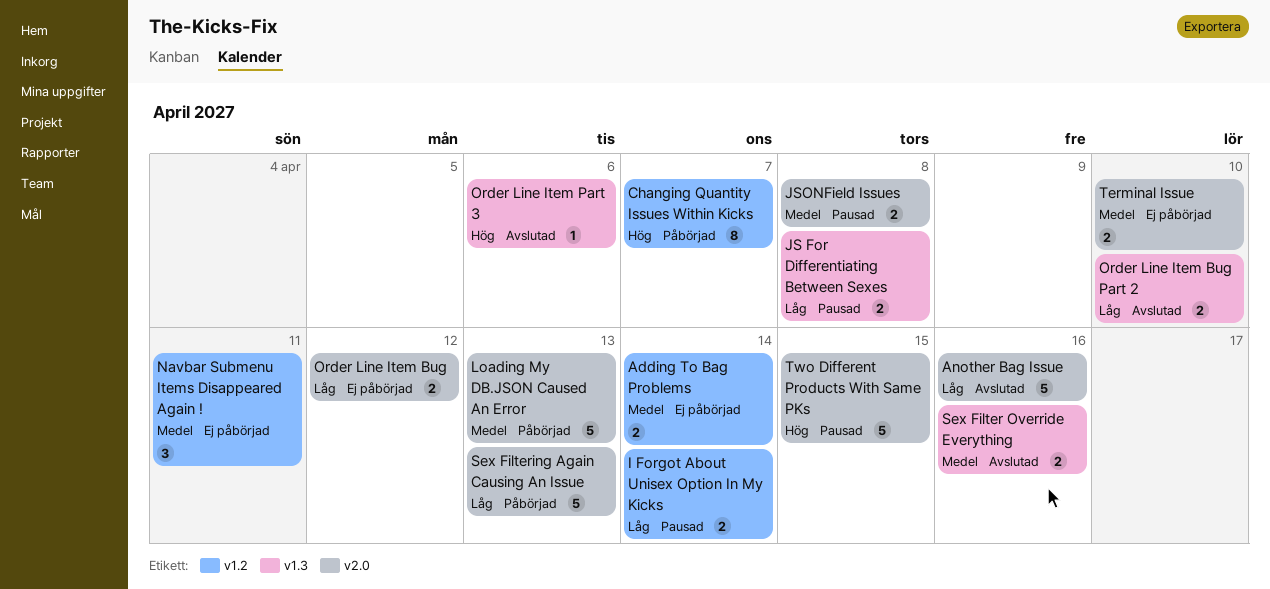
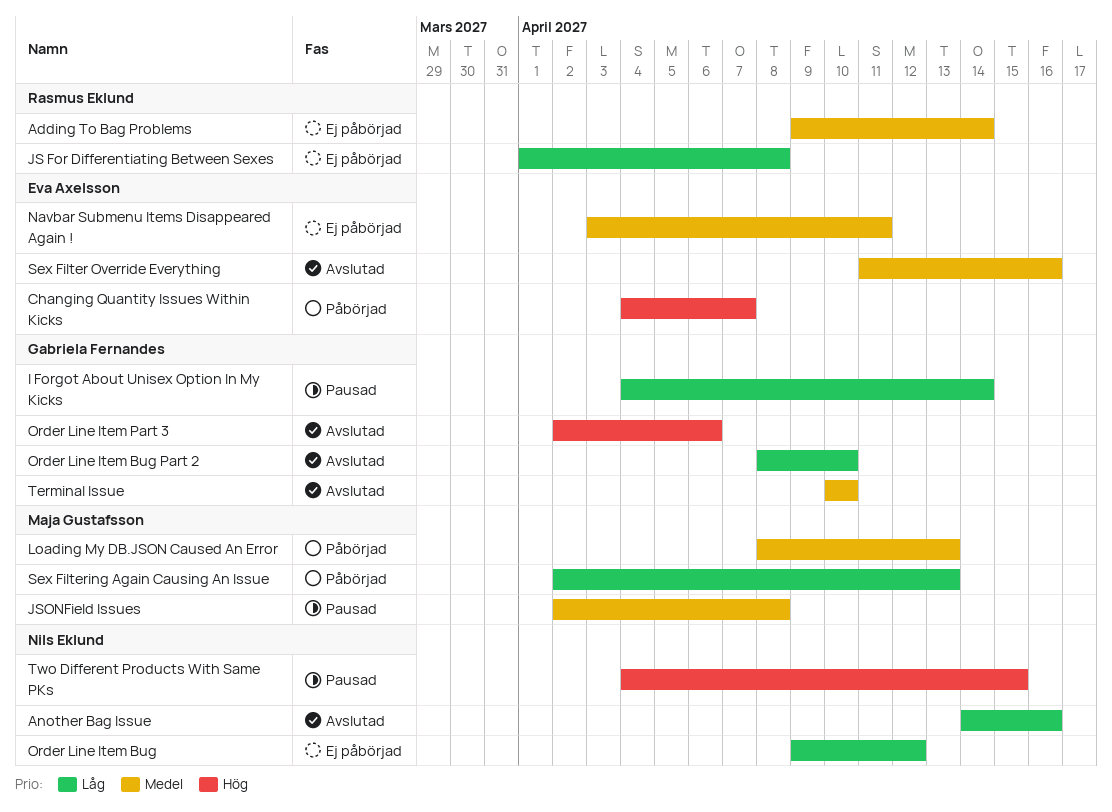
JS For Differentiating Between Sexes, status: Pausad -> Ej påbörjad
Terminal Issue, status: Ej påbörjad -> Avslutad

